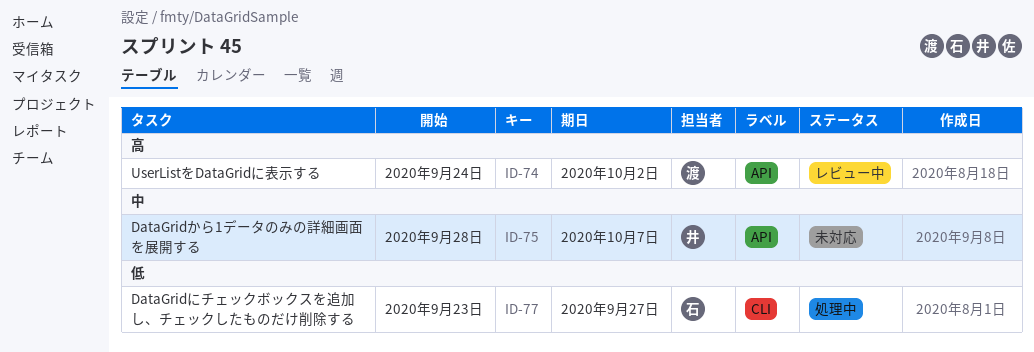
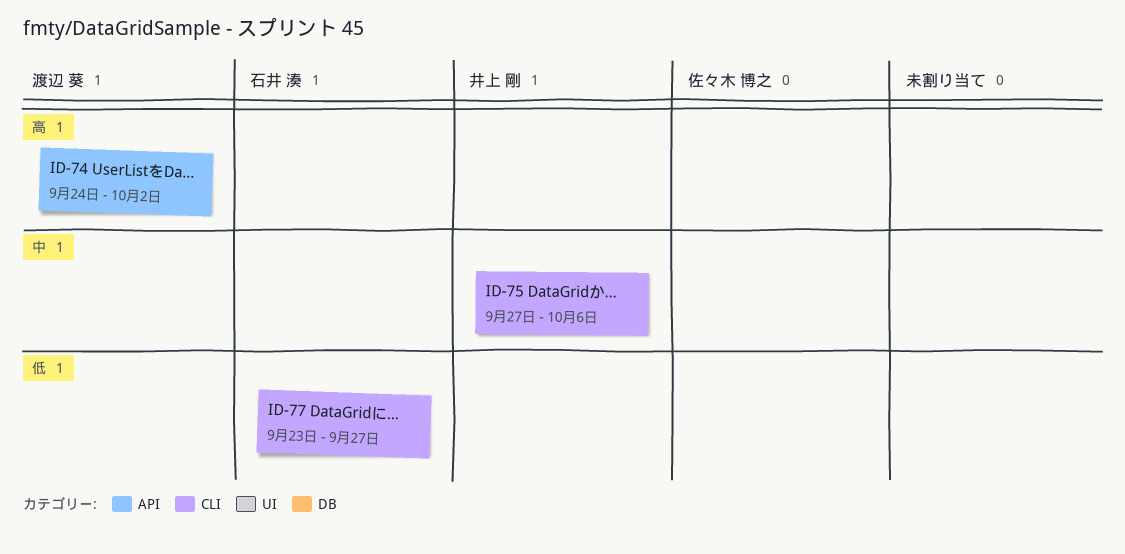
ID-75, label: API -> CLI
ID-75, start: Sep 28 -> Sep 27
ID-75, due: Oct 7 -> Oct 6

